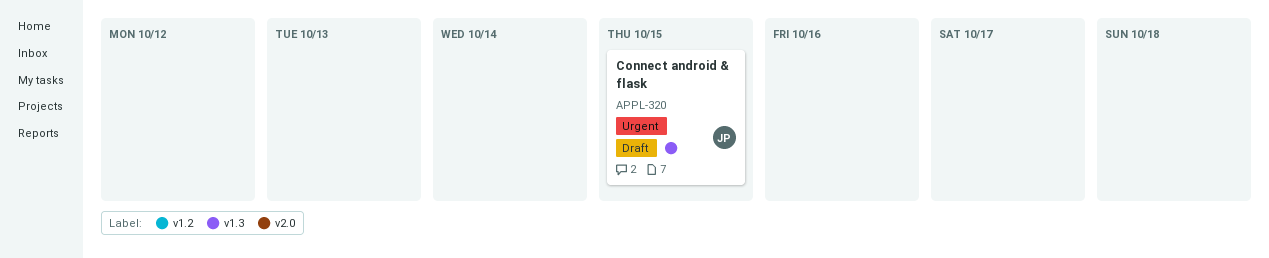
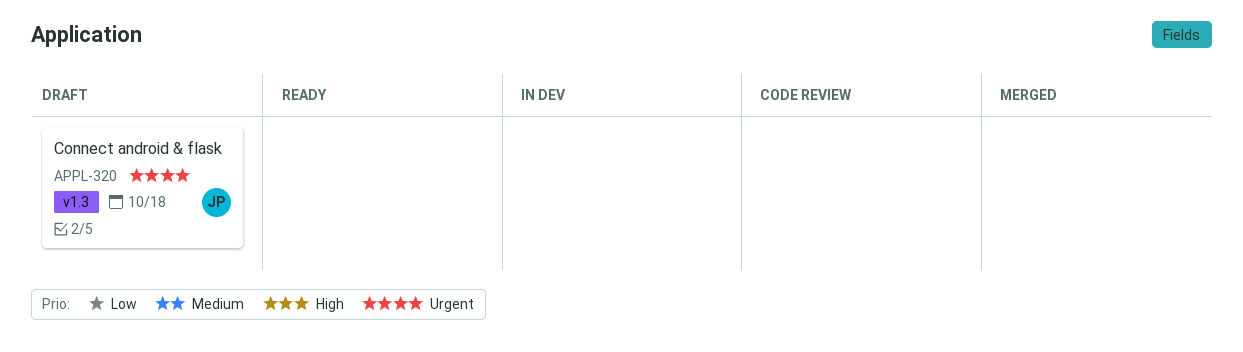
APPL-320, due: Oct 15 -> Oct 18

